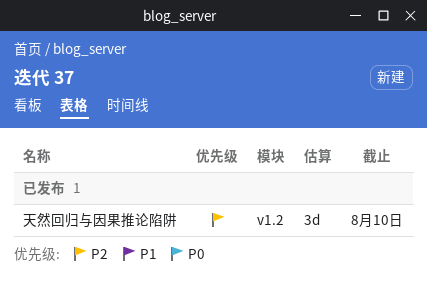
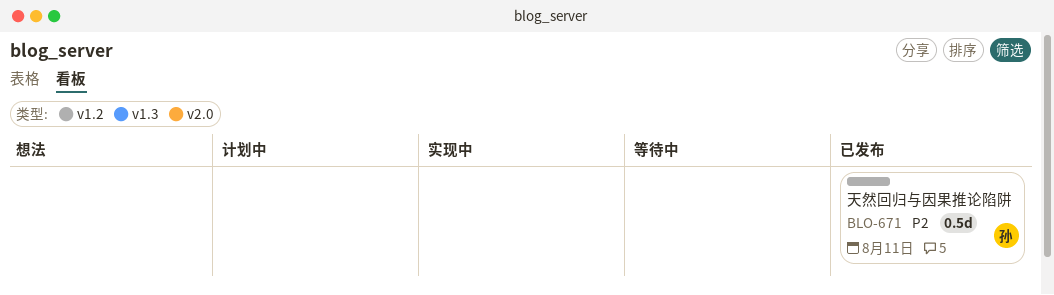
天然回归与因果推论陷阱, estimate: 3d -> 0.5d
天然回归与因果推论陷阱, due: Aug 10 -> Aug 11

